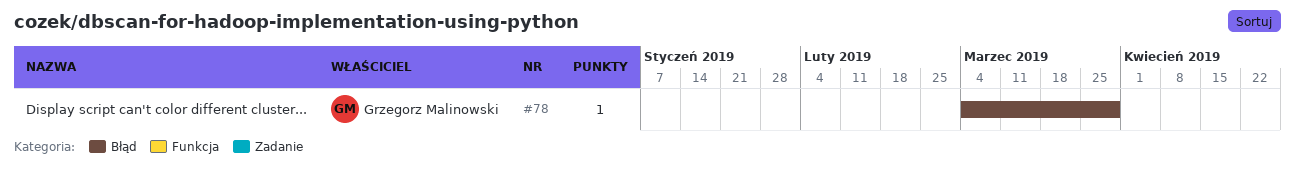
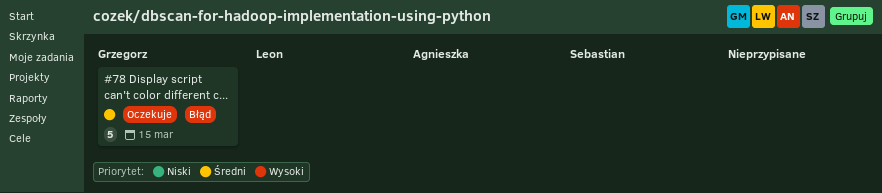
#78, estimate: 1 -> 5
#78, due: Mar 29 -> Mar 15

